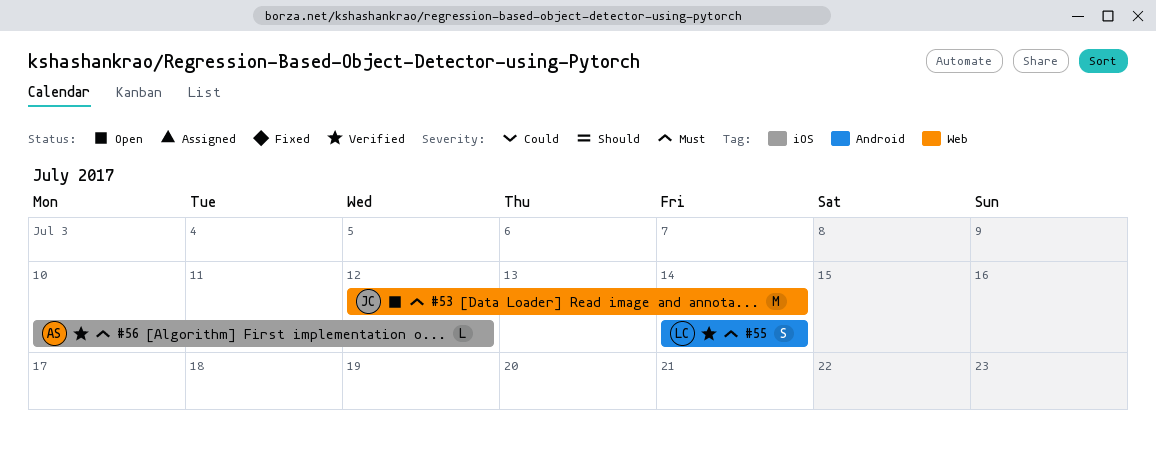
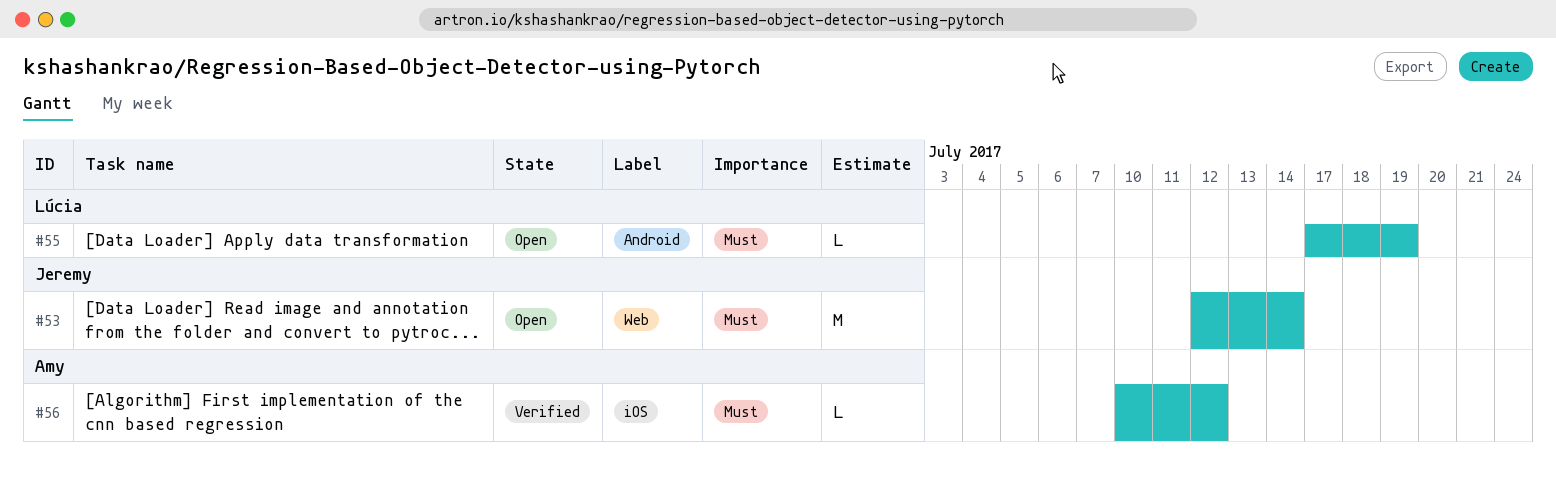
#55, status: Verified -> Open
#55, estimate: S -> L
#55, start: Jul 14 -> Jul 17
#55, due: Jul 14 -> Jul 19

